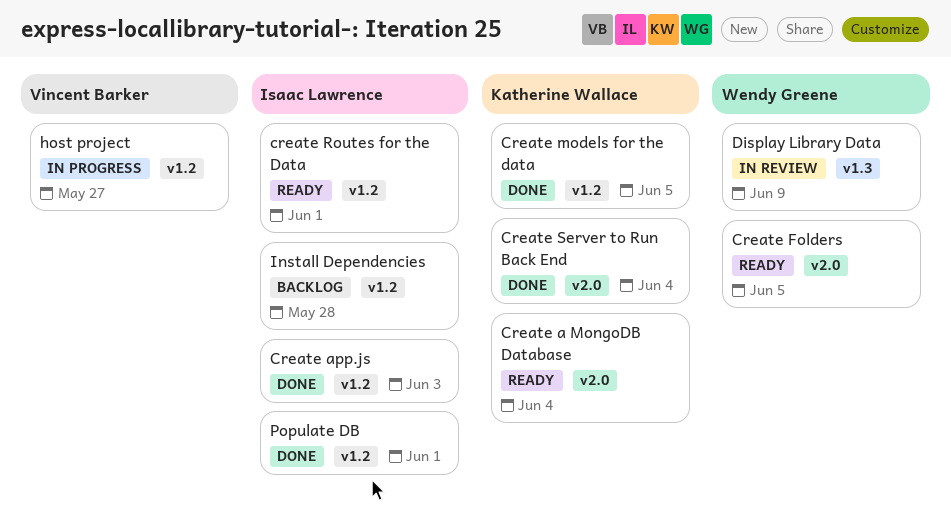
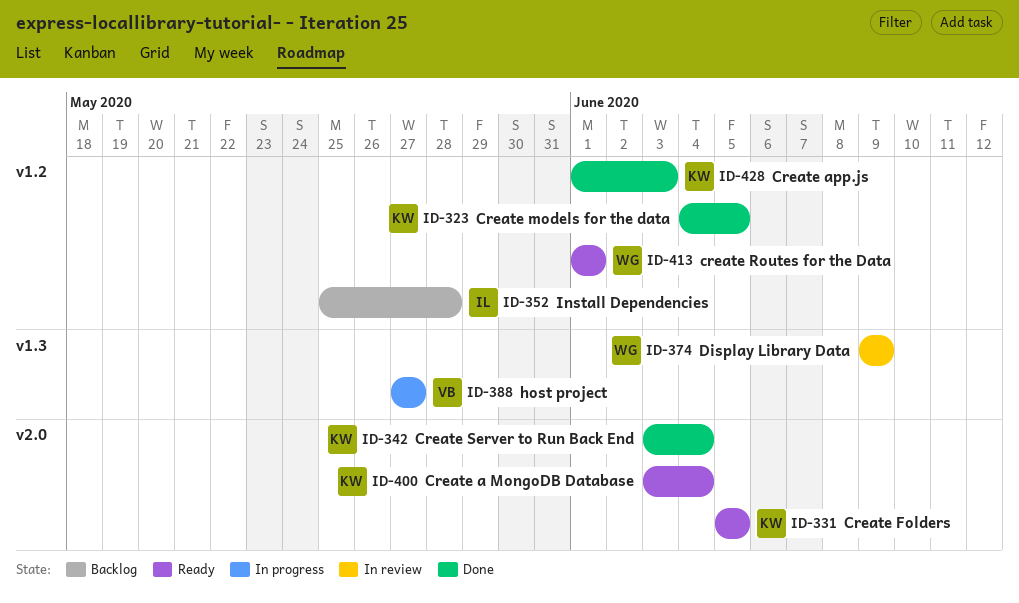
Create app.js, owner: Isaac Lawrence -> Katherine Wallace
Create Folders, owner: Wendy Greene -> Katherine Wallace
create Routes for the Data, owner: Isaac Lawrence -> Wendy Greene
host project, label: v1.2 -> v1.3
Populate DB: present -> none

